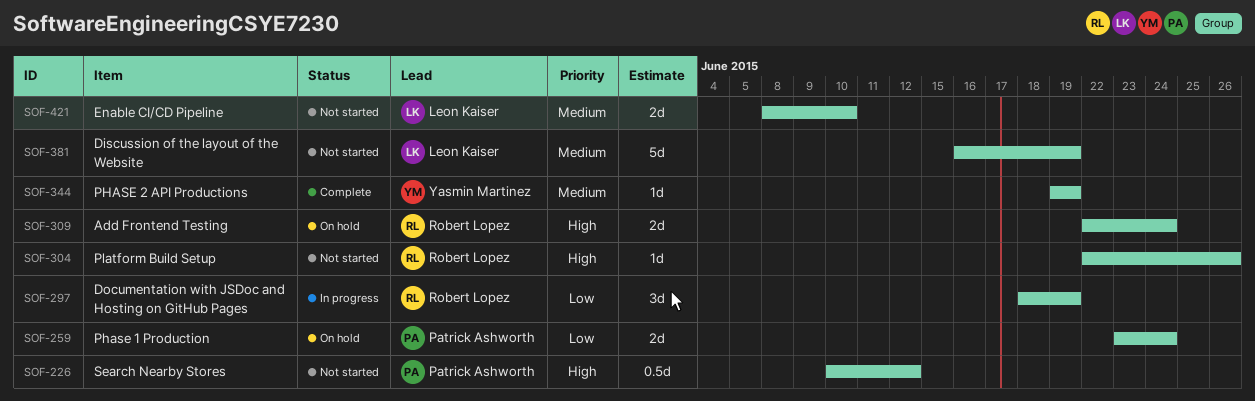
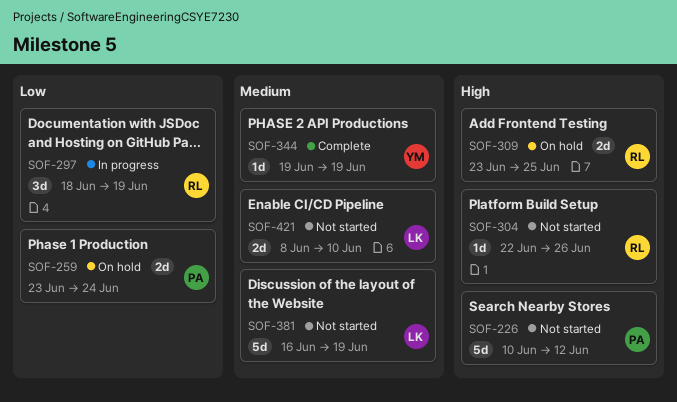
SOF-226, estimate: 0.5d -> 5d
SOF-309, start: Jun 22 -> Jun 23
SOF-309, due: Jun 24 -> Jun 25

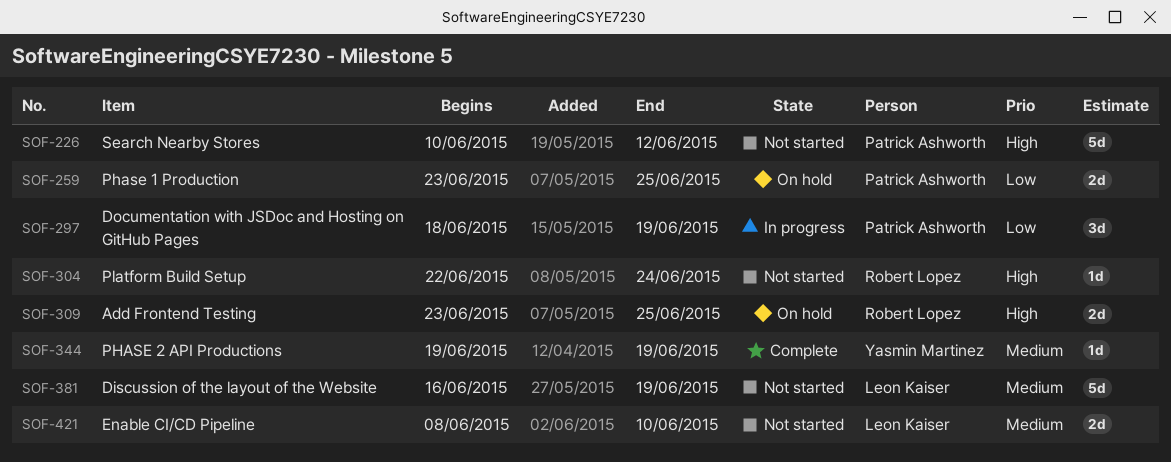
SOF-259, due: Jun 24 -> Jun 25
SOF-297, owner: Robert Lopez -> Patrick Ashworth
SOF-304, due: Jun 26 -> Jun 24

